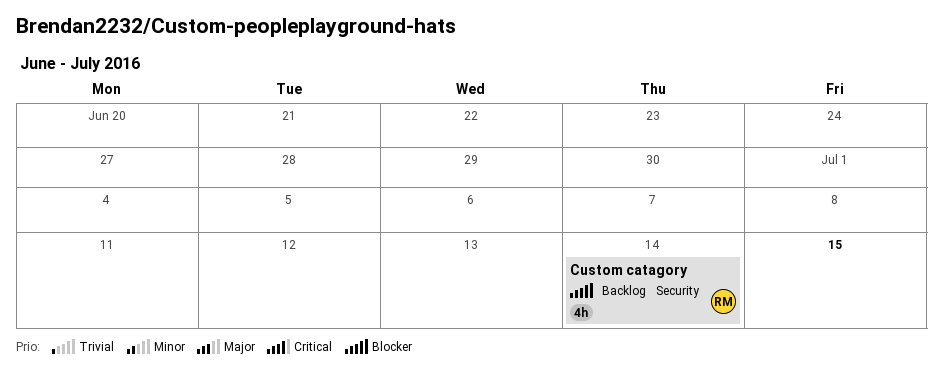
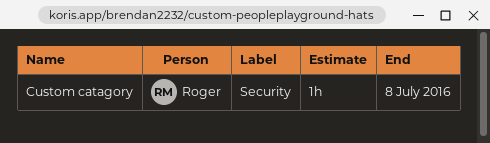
Custom catagory, estimate: 4h -> 1h
Custom catagory, due: Jul 14 -> Jul 8

